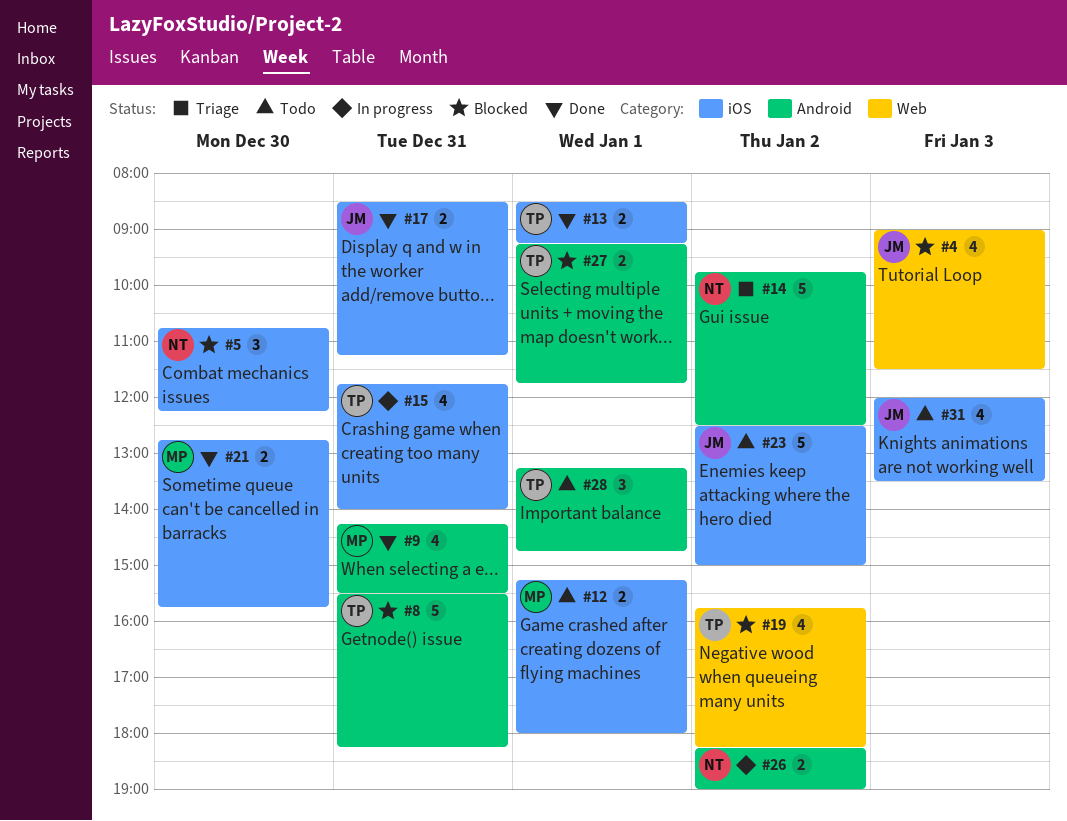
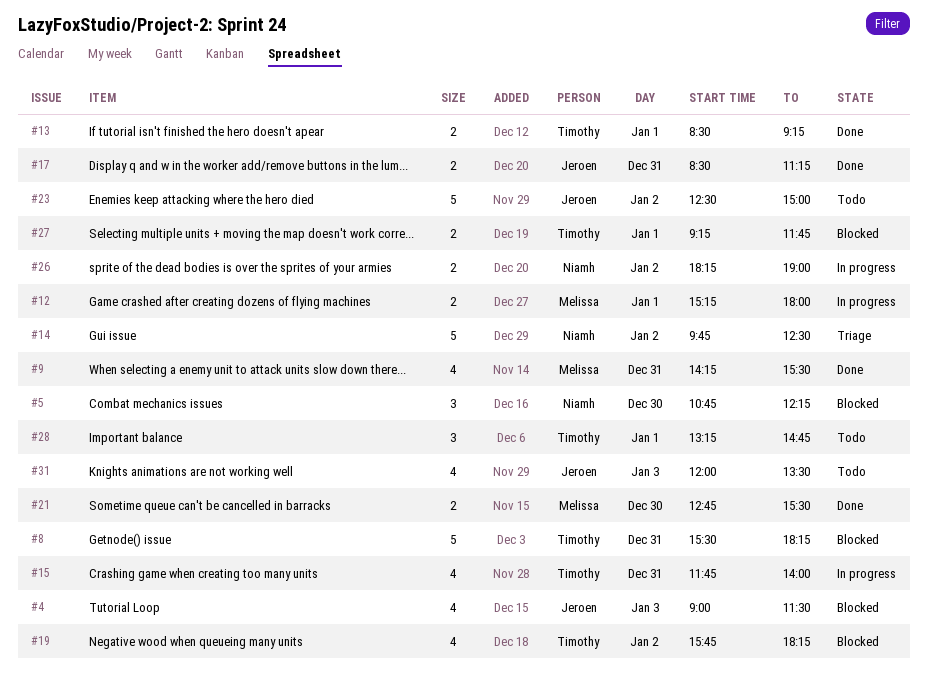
#12, status: Todo -> In progress
#21, ends: 15:45 -> 15:30

